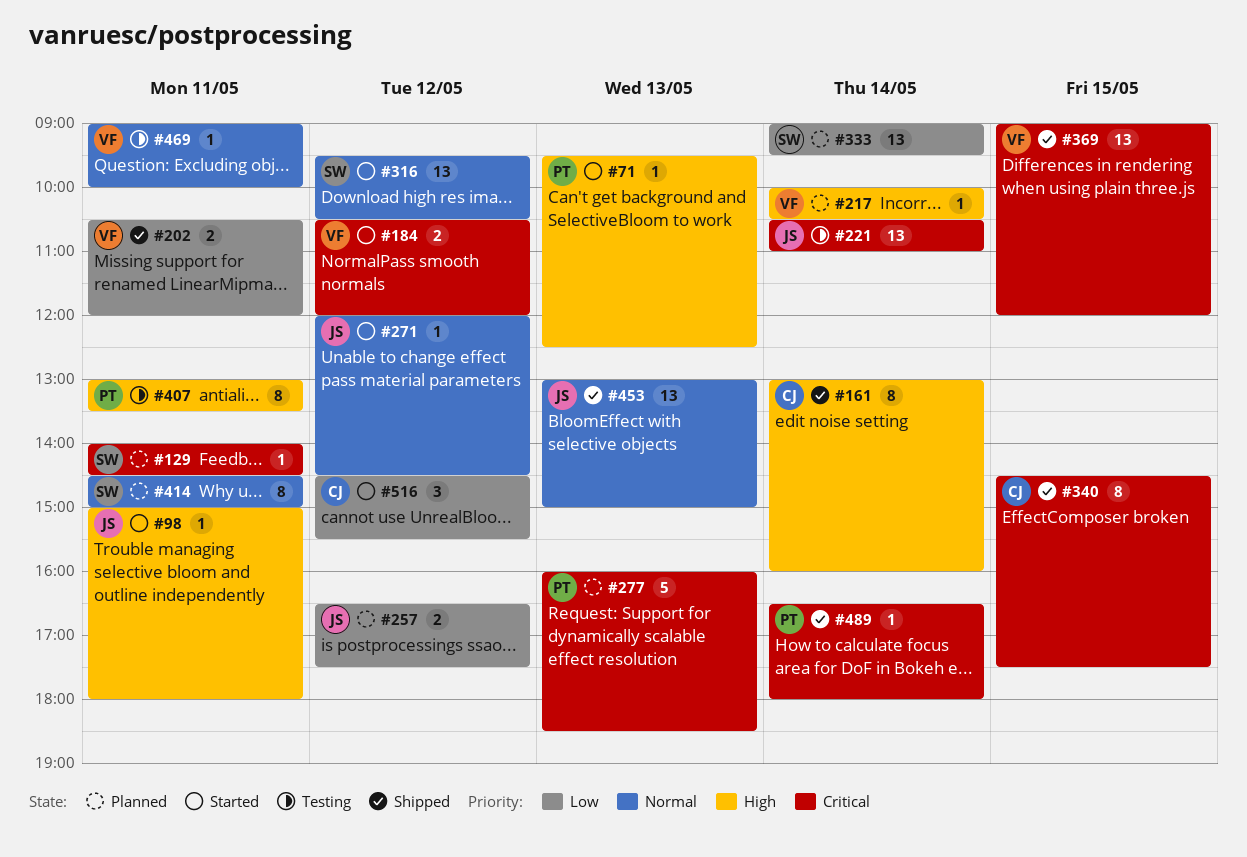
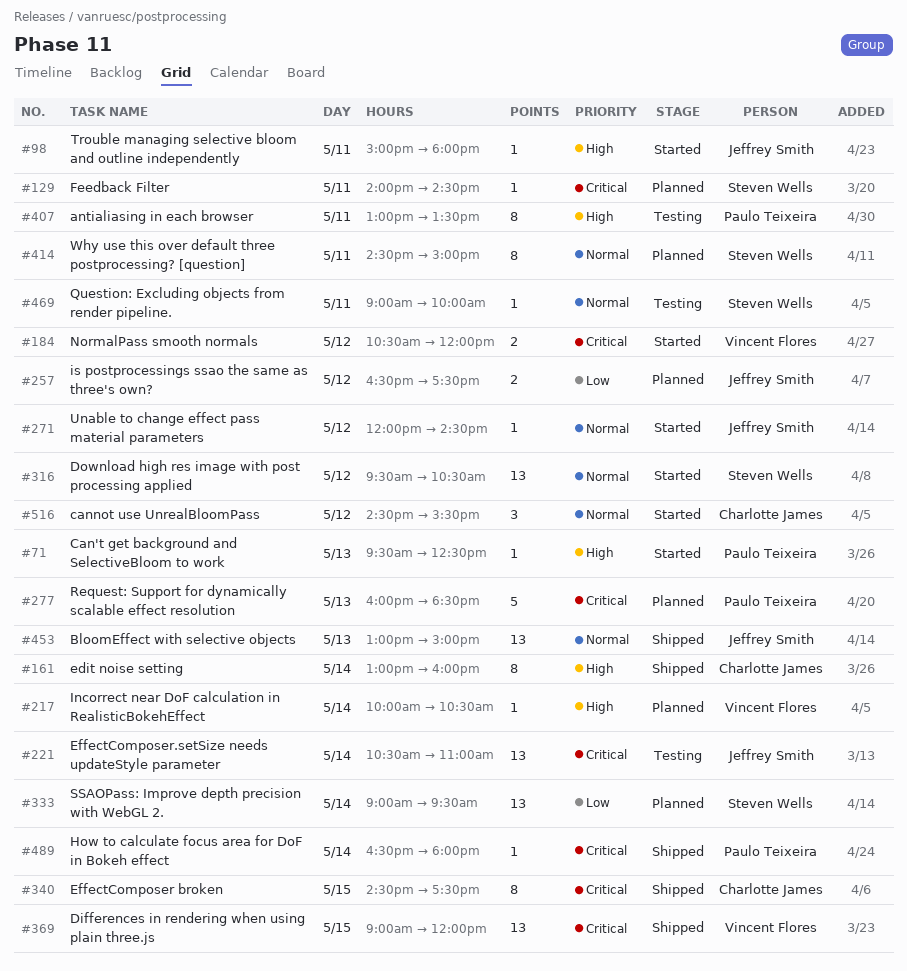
#202: present -> none
#469, owner: Vincent Flores -> Steven Wells
#516, priority: Low -> Normal

